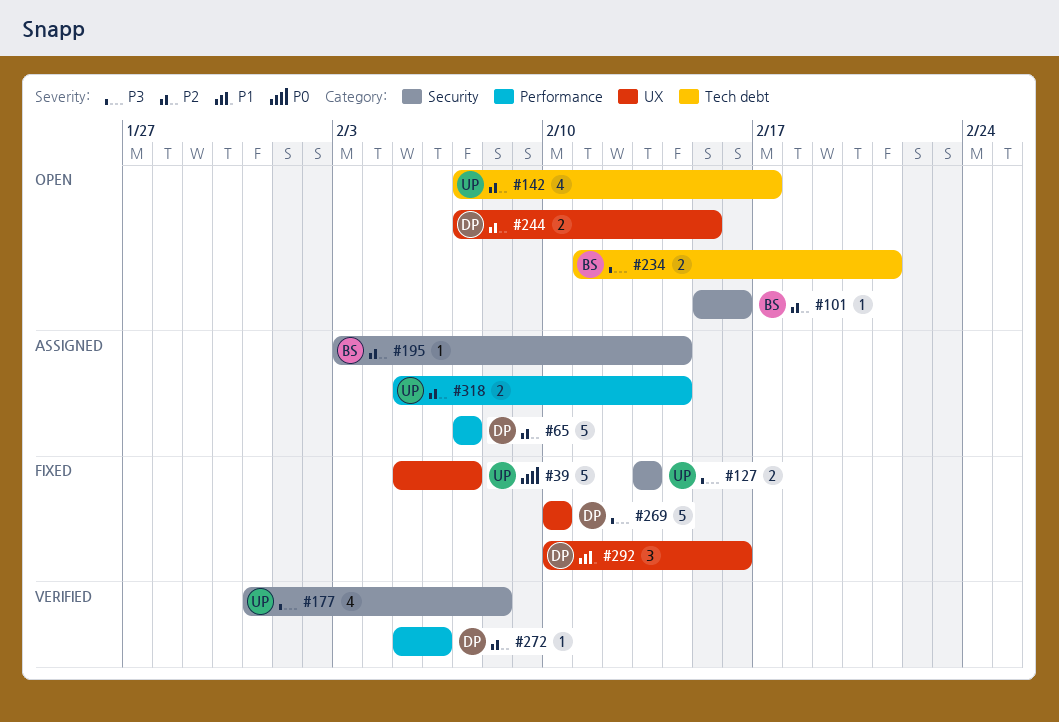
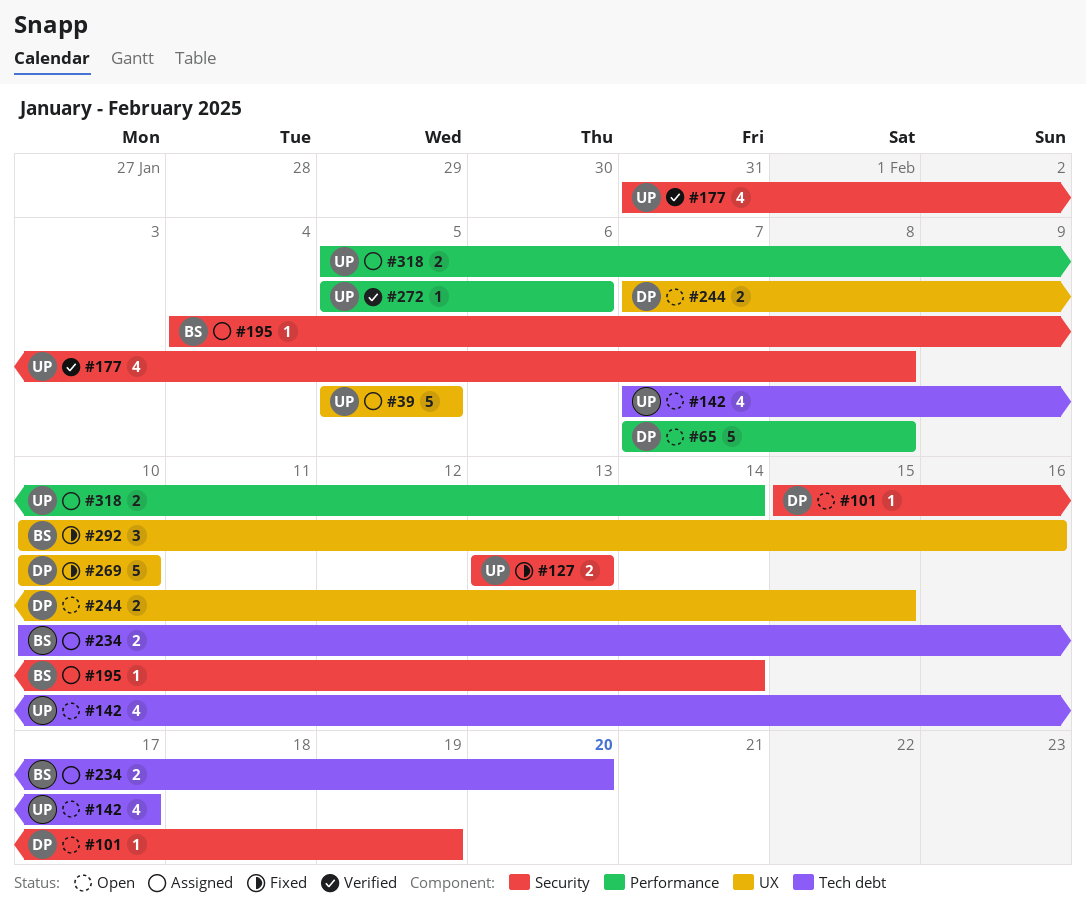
#39, status: Fixed -> Assigned
#39, due: Feb 7 -> Feb 5
#65, status: Assigned -> Open
#65, due: Feb 7 -> Feb 8
#101, owner: BS -> DP
#101, due: Feb 16 -> Feb 19
#195, start: Feb 3 -> Feb 4
#234, status: Open -> Assigned
#234, start: Feb 11 -> Feb 10
#234, due: Feb 21 -> Feb 20
#272, owner: DP -> UP
#292, owner: DP -> BS

